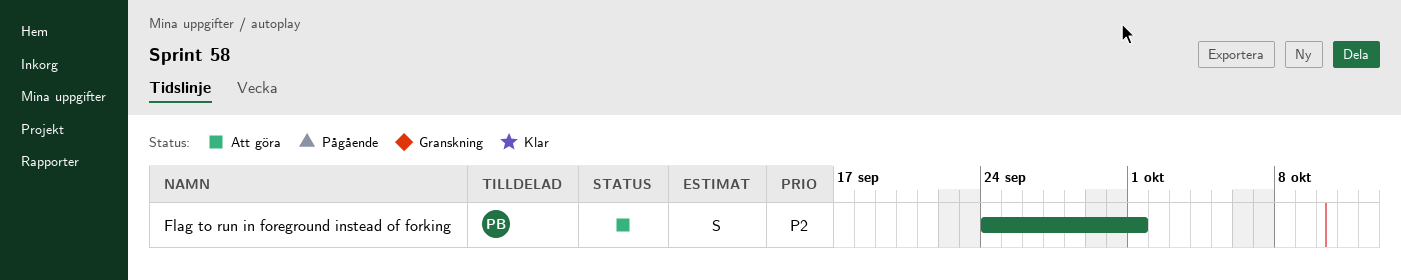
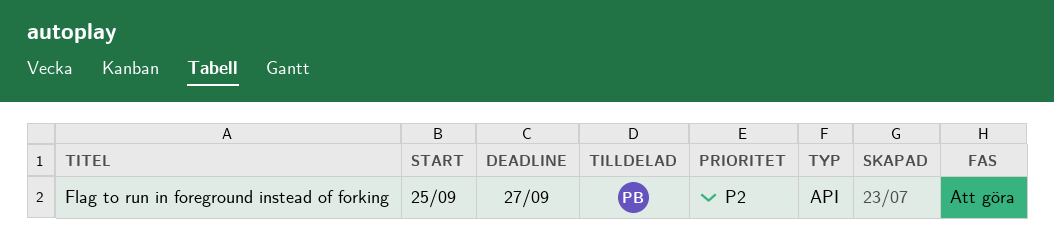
Flag to run in foreground instead of forking, start: Sep 24 -> Sep 25
Flag to run in foreground instead of forking, due: Oct 1 -> Sep 27

